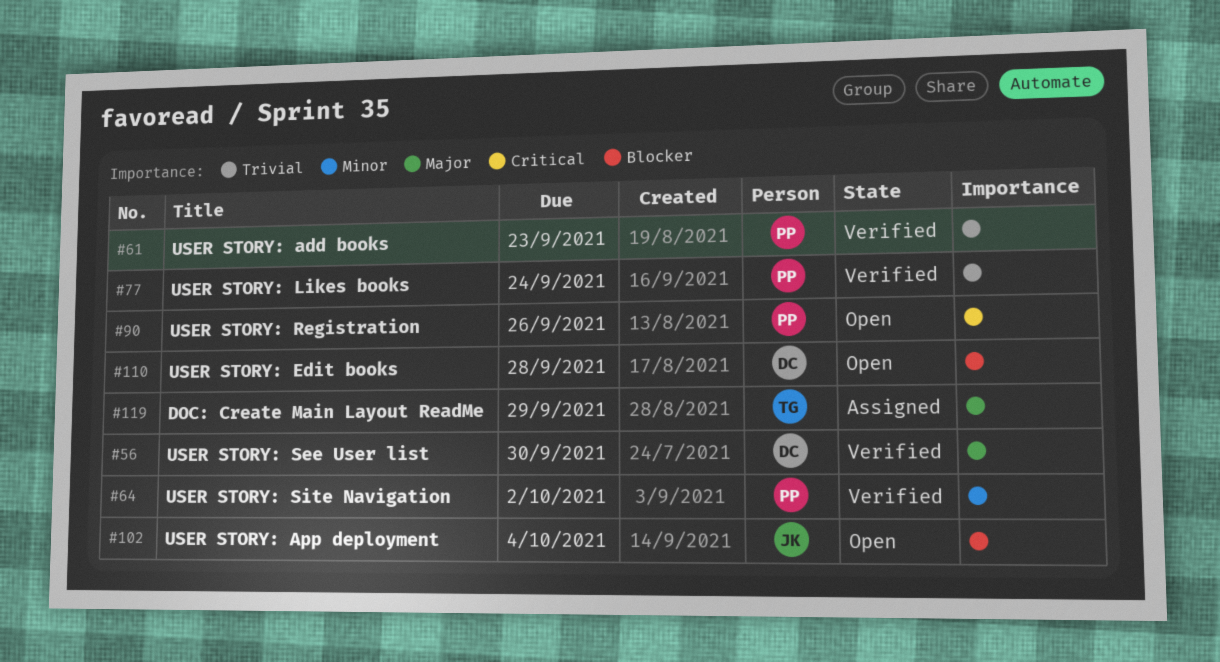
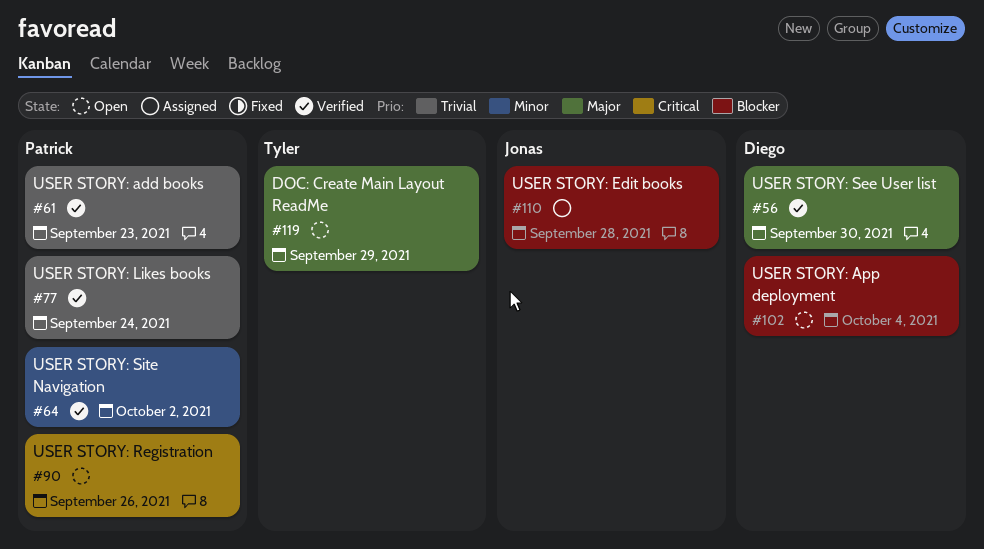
#102, owner: Jonas -> Diego
#110, status: Open -> Assigned
#110, owner: Diego -> Jonas
#119, status: Assigned -> Open

